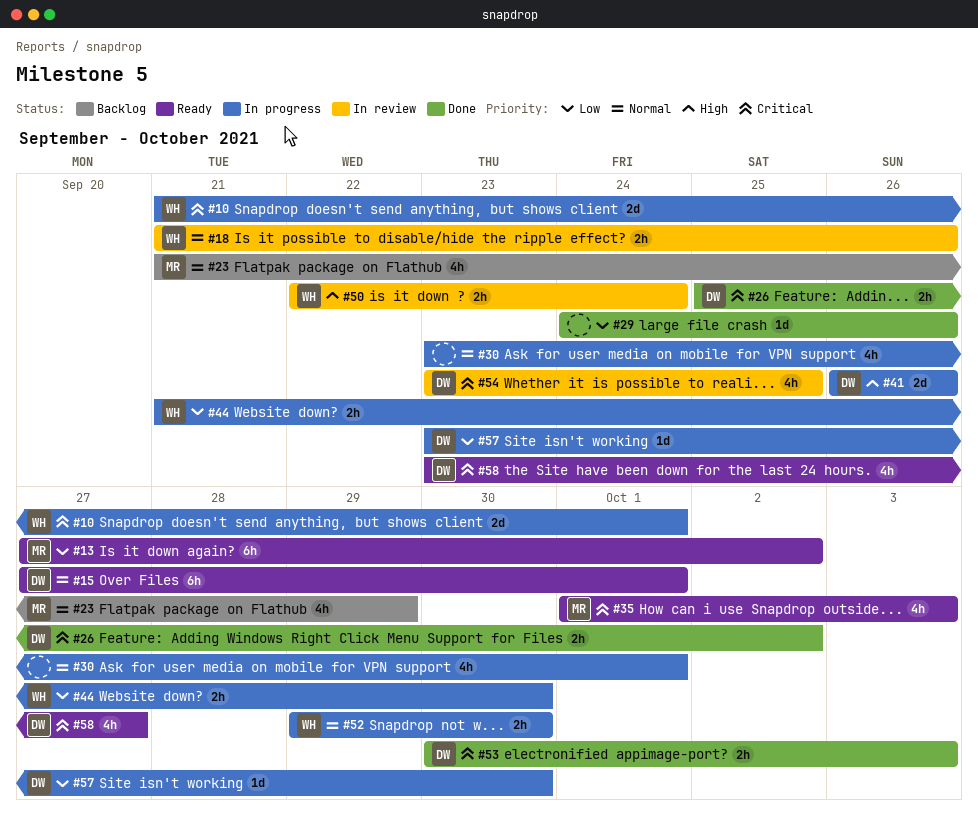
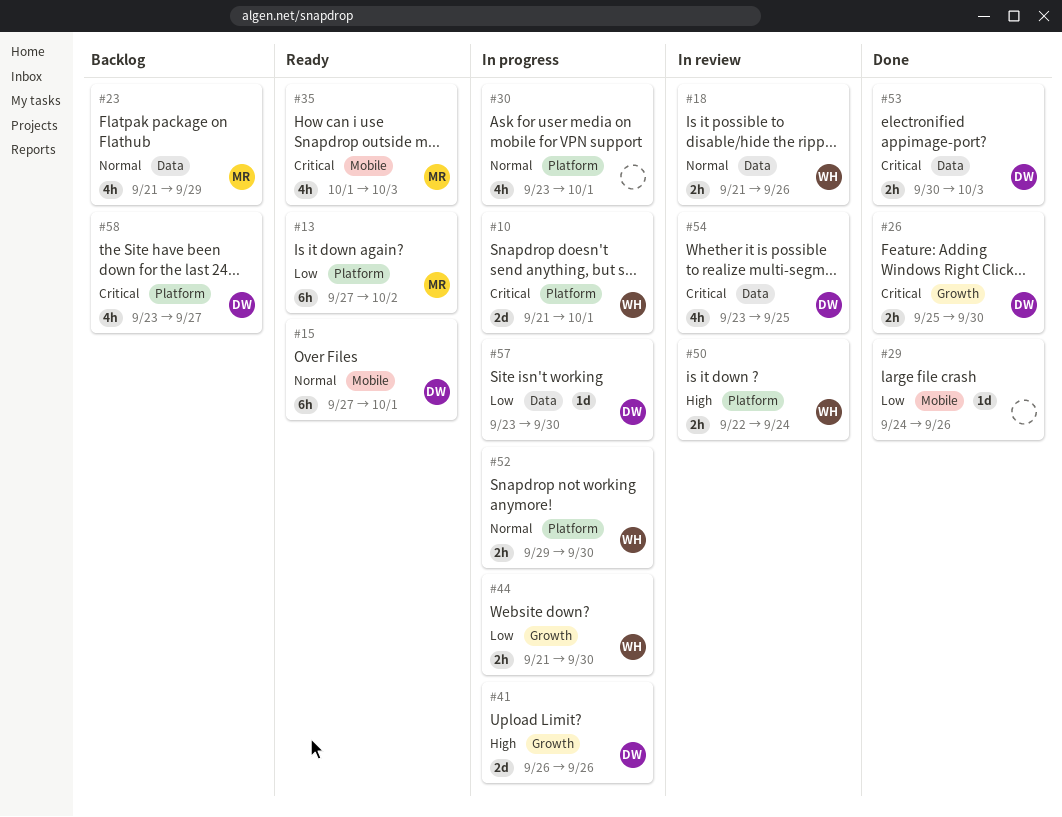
#26, due: Oct 2 -> Sep 30
#58, status: Ready -> Backlog

